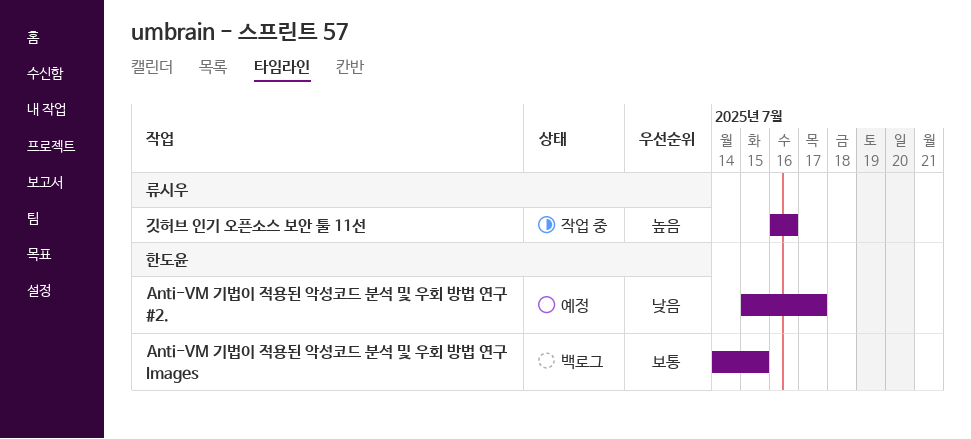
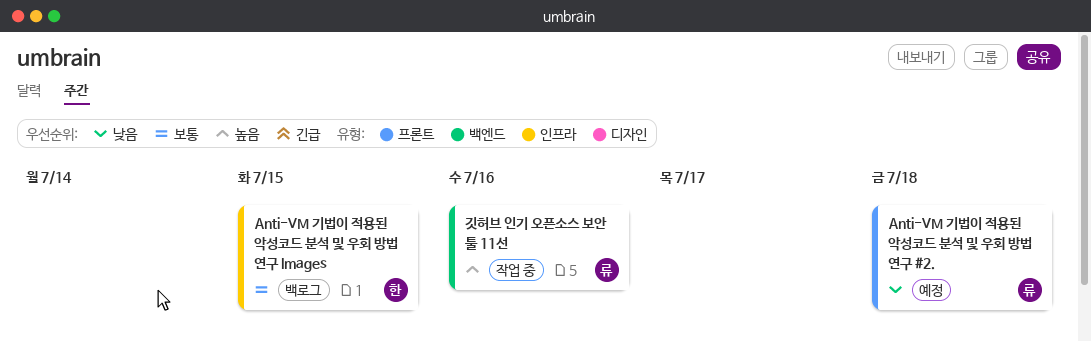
Anti-VM 기법이 적용된 악성코드 분석 및 우회 방법 연구 #2., owner: 한도윤 -> 류시우
Anti-VM 기법이 적용된 악성코드 분석 및 우회 방법 연구 #2., due: Jul 17 -> Jul 18

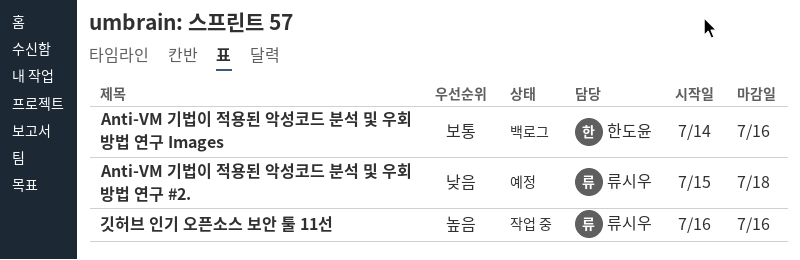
Anti-VM 기법이 적용된 악성코드 분석 및 우회 방법 연구 Images, due: Jul 15 -> Jul 16

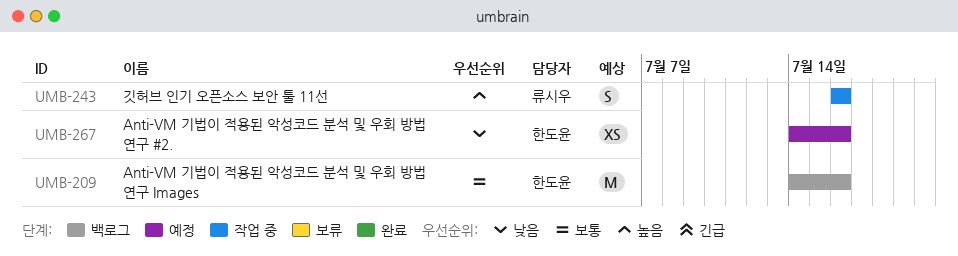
Anti-VM 기법이 적용된 악성코드 분석 및 우회 방법 연구 #2., owner: 류시우 -> 한도윤
Anti-VM 기법이 적용된 악성코드 분석 및 우회 방법 연구 #2., start: Jul 15 -> Jul 14
Anti-VM 기법이 적용된 악성코드 분석 및 우회 방법 연구 #2., due: Jul 18 -> Jul 16

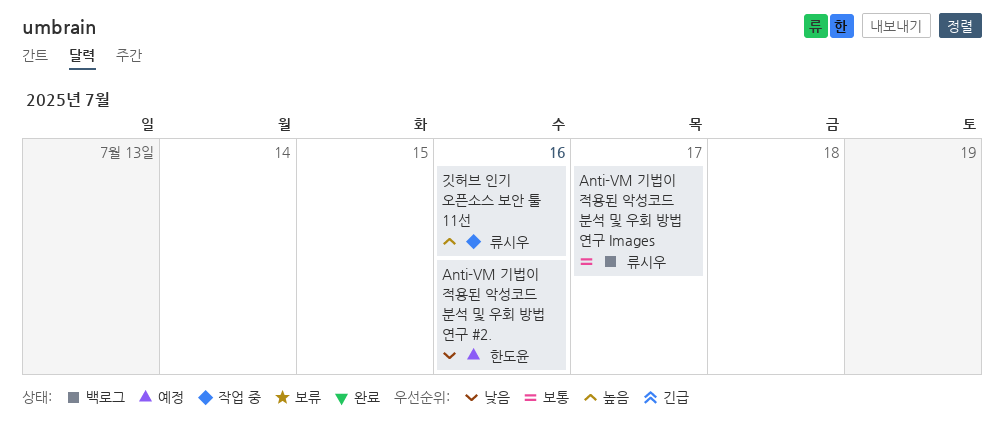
Anti-VM 기법이 적용된 악성코드 분석 및 우회 방법 연구 Images, owner: 한도윤 -> 류시우
Anti-VM 기법이 적용된 악성코드 분석 및 우회 방법 연구 Images, due: Jul 16 -> Jul 17

